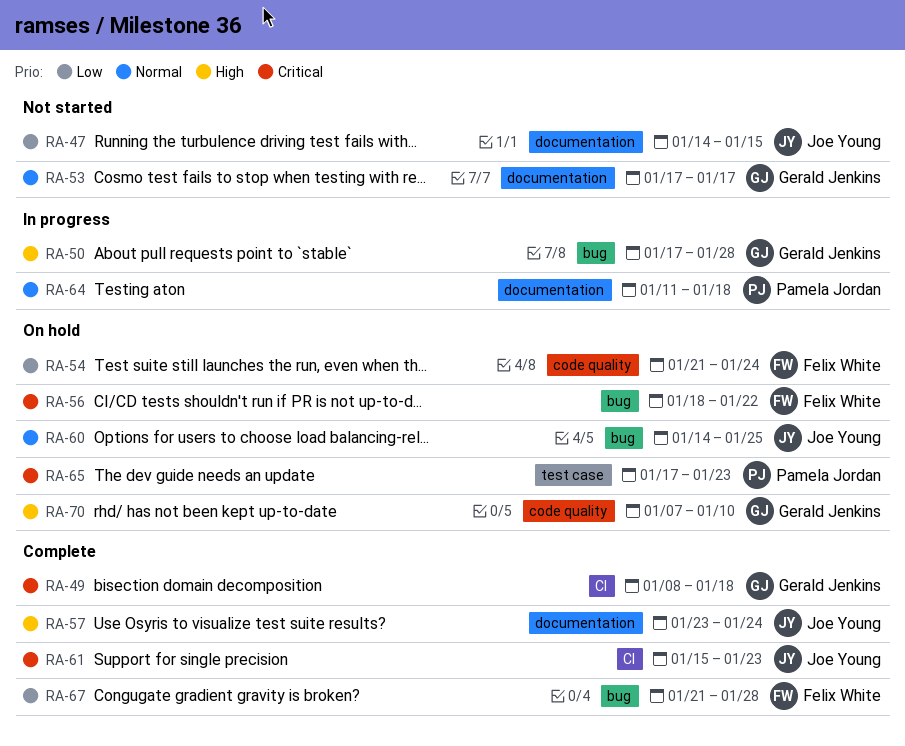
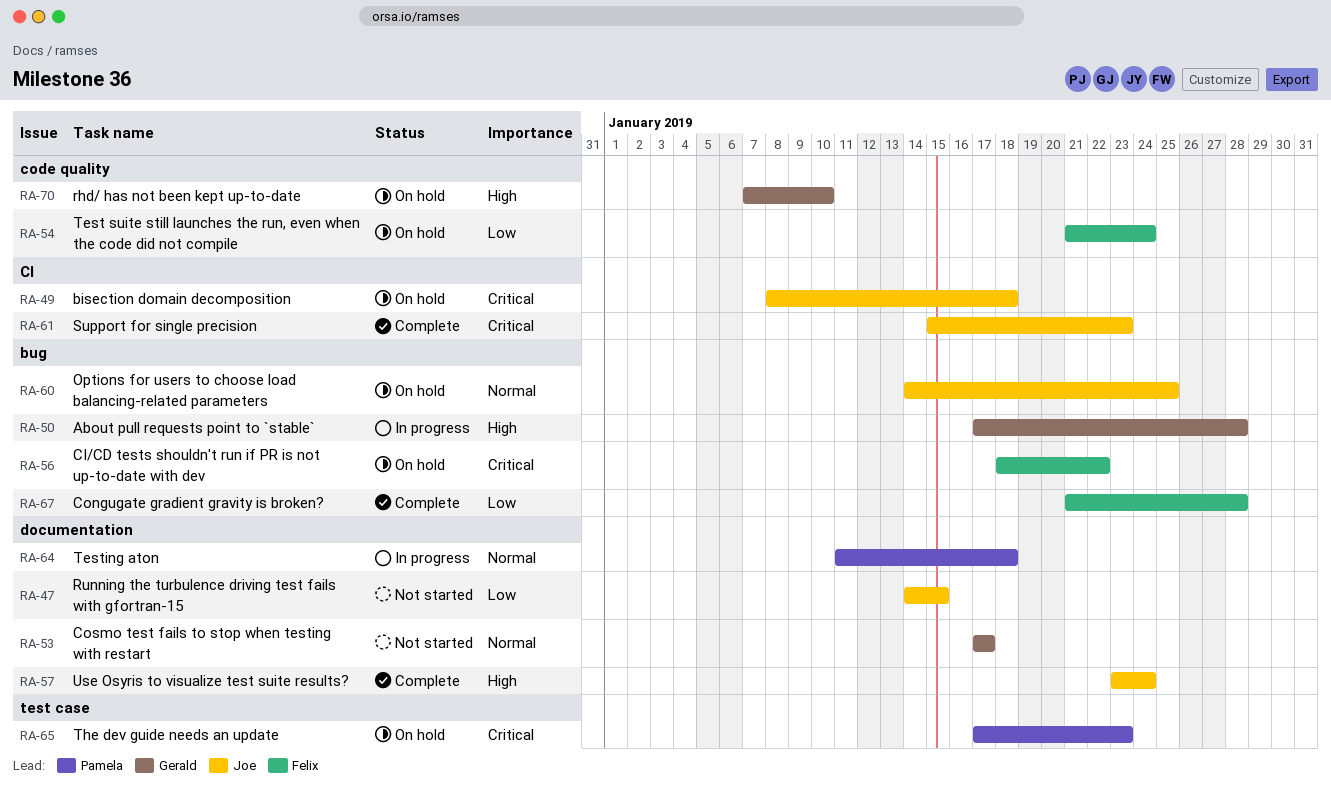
RA-49, status: Complete -> On hold
RA-49, owner: Gerald Jenkins -> Joe Young

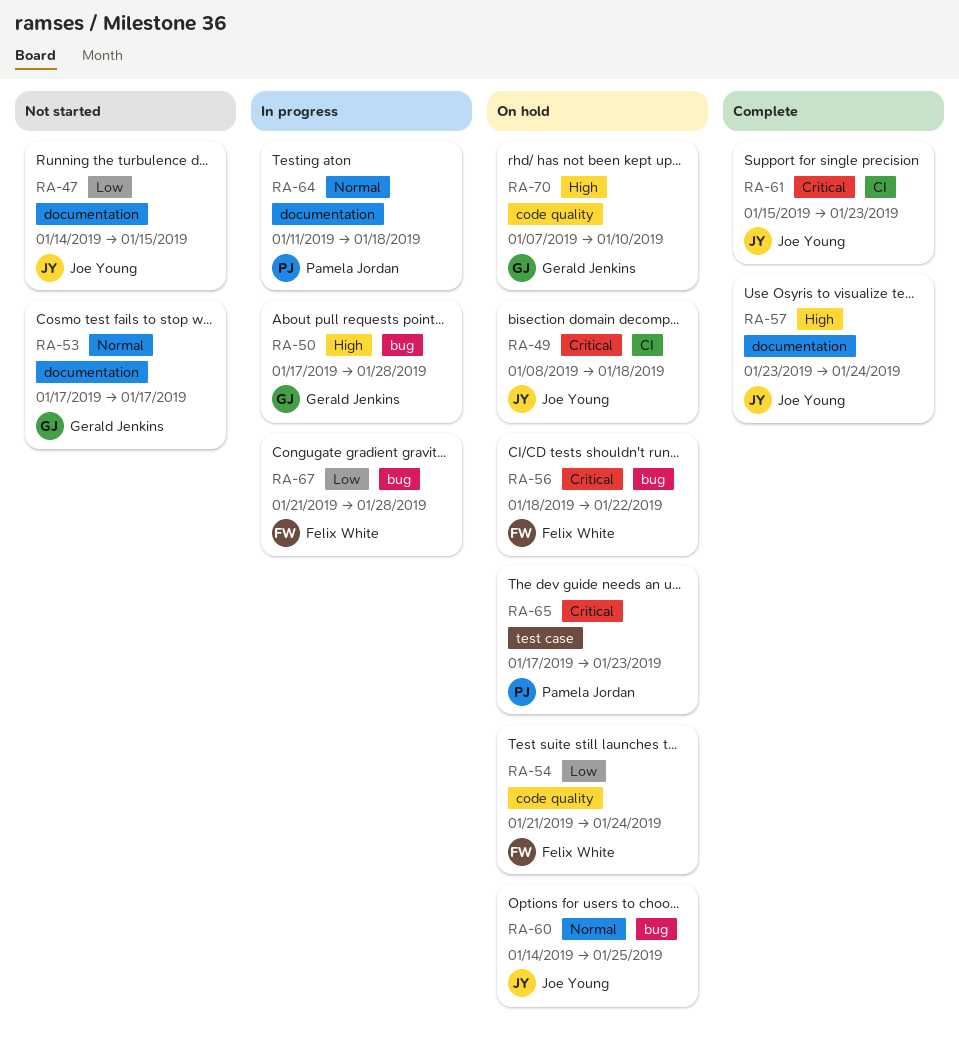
RA-67, status: Complete -> In progress

